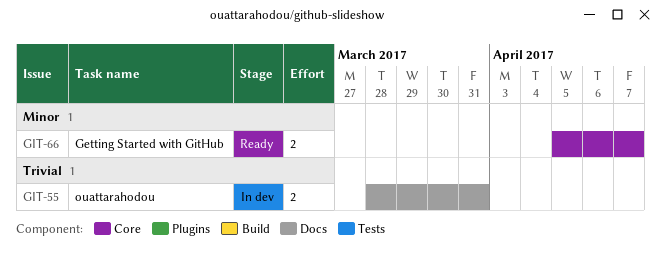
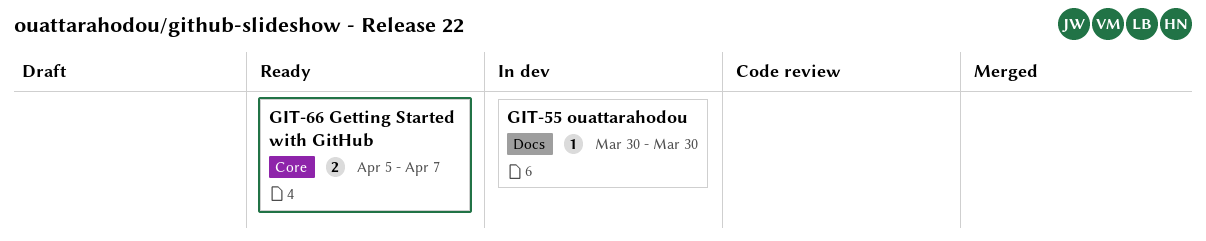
GIT-55, estimate: 2 -> 1
GIT-55, start: Mar 28 -> Mar 30
GIT-55, due: Mar 31 -> Mar 30

